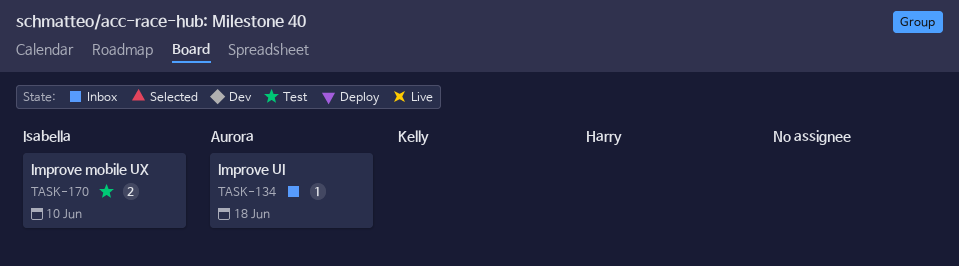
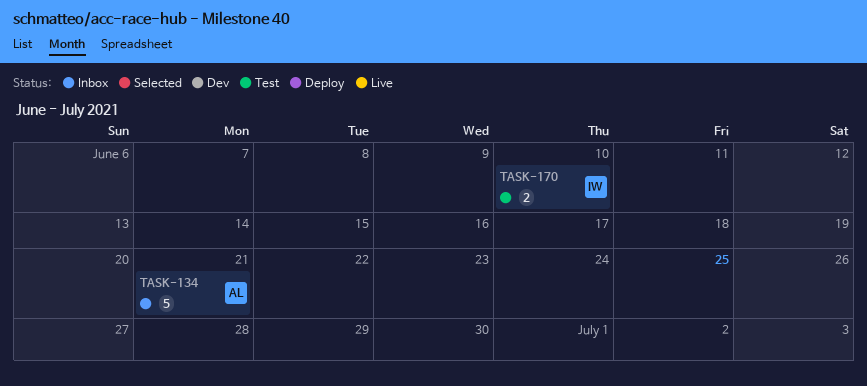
TASK-134, estimate: 1 -> 5
TASK-134, due: Jun 18 -> Jun 21

